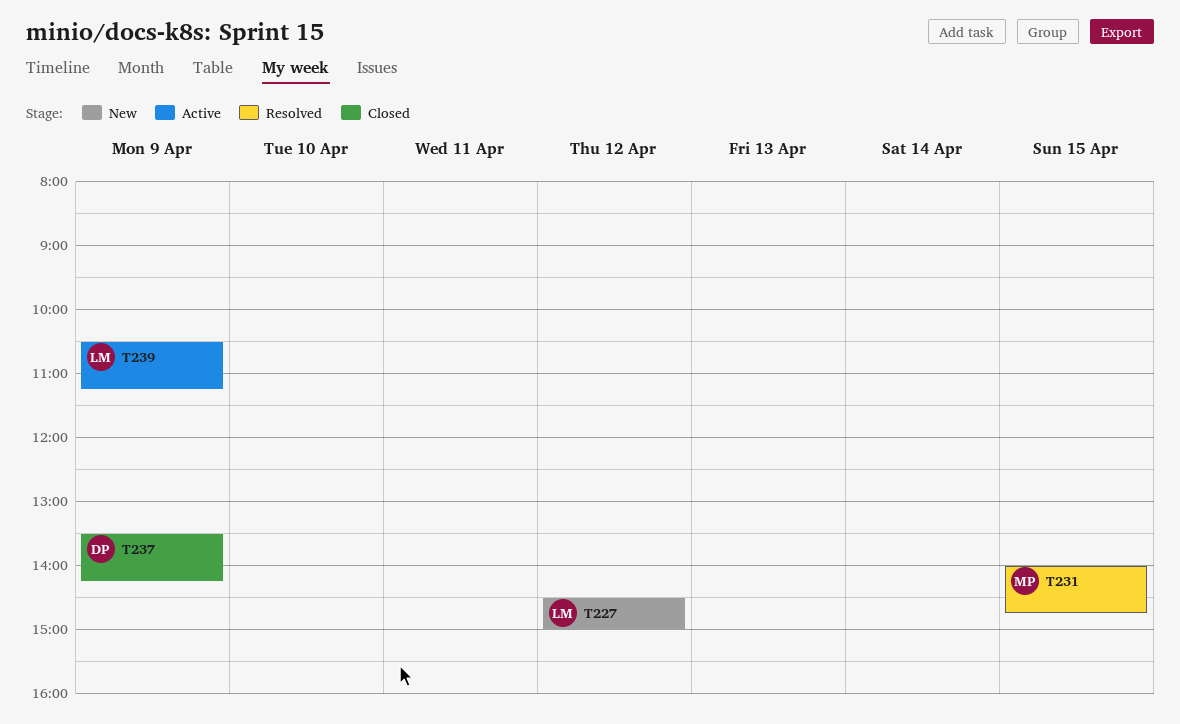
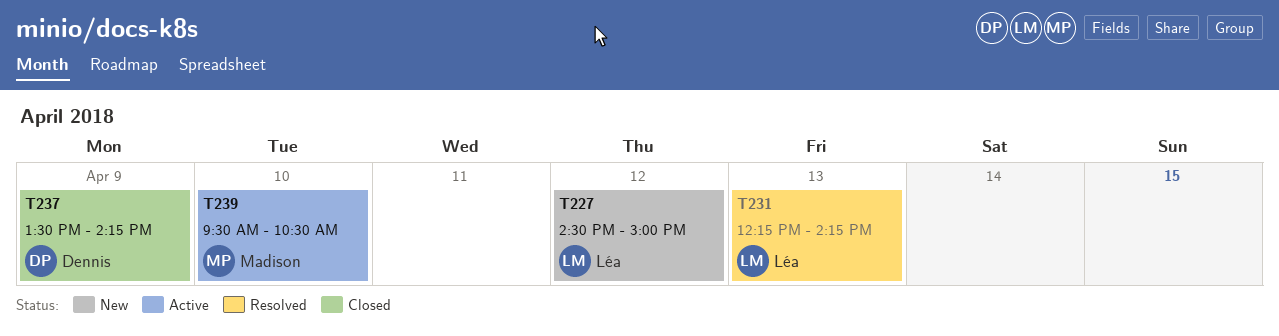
T231, owner: Madison -> Léa
T231, day: Apr 15 -> Apr 13
T231, begins: 14:00 -> 12:15
T231, ends: 14:45 -> 14:15
T239, owner: Léa -> Madison
T239, day: Apr 9 -> Apr 10
T239, begins: 10:30 -> 09:30
T239, ends: 11:15 -> 10:30

